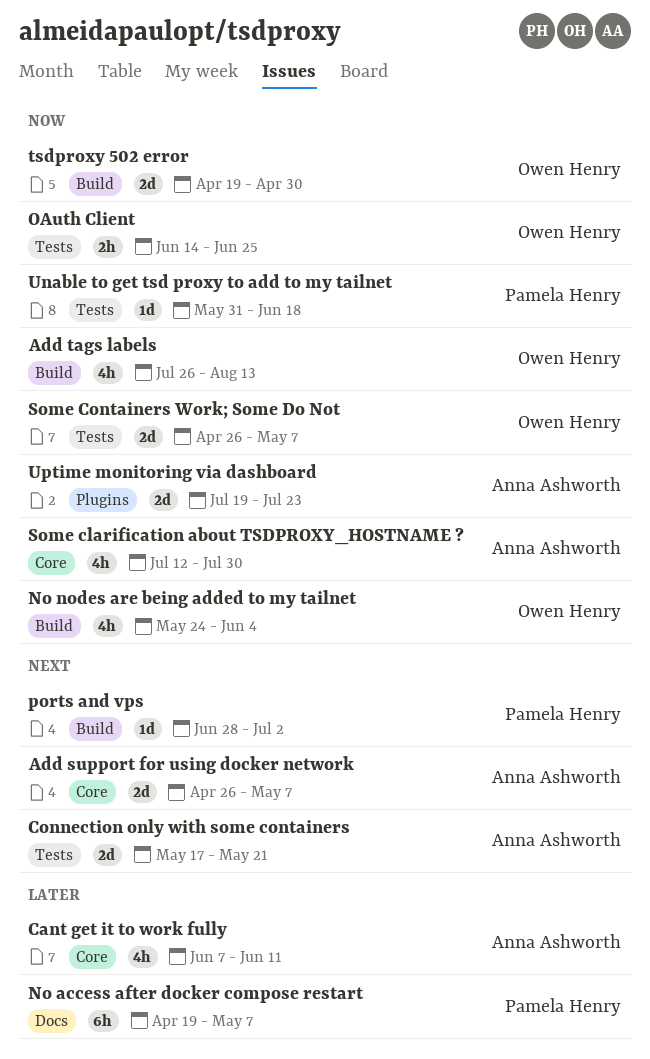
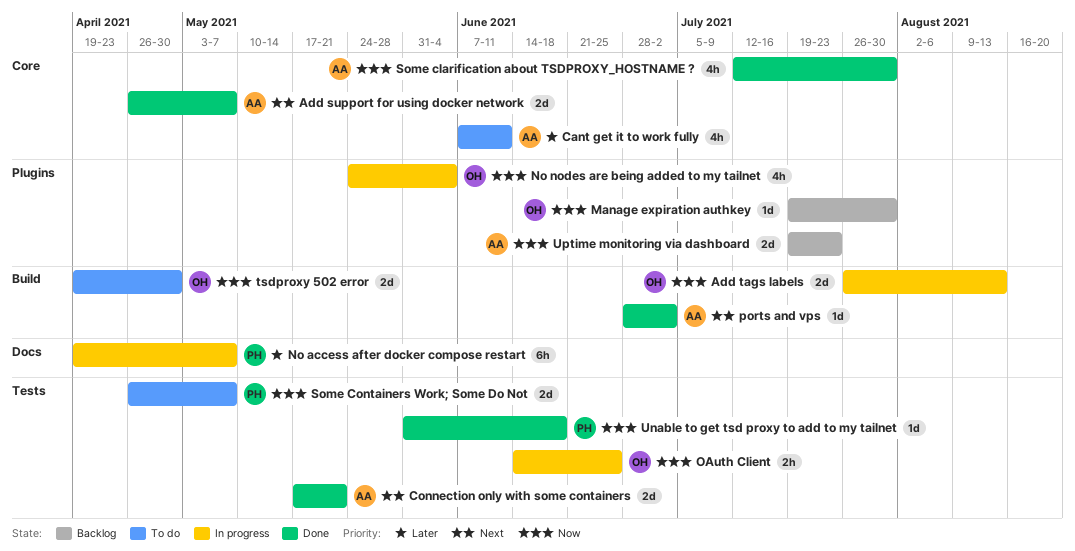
Add tags labels, estimate: 4h -> 2d
Manage expiration authkey: none -> present
No nodes are being added to my tailnet, label: Build -> Plugins
ports and vps, owner: Pamela Henry -> Anna Ashworth
Some Containers Work; Some Do Not, owner: Owen Henry -> Pamela Henry

